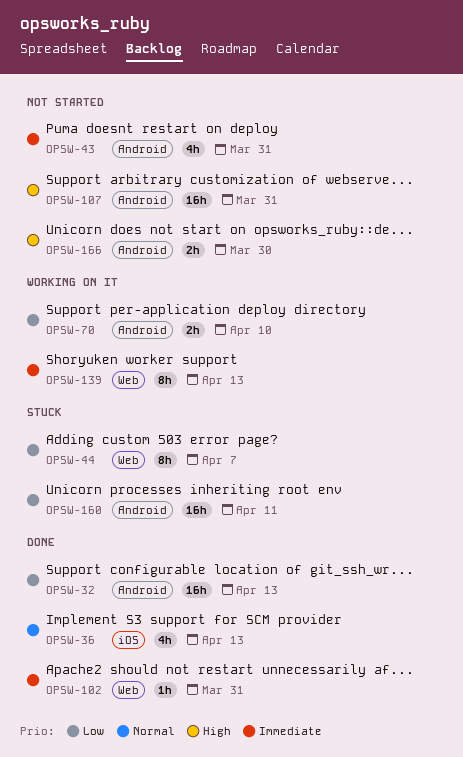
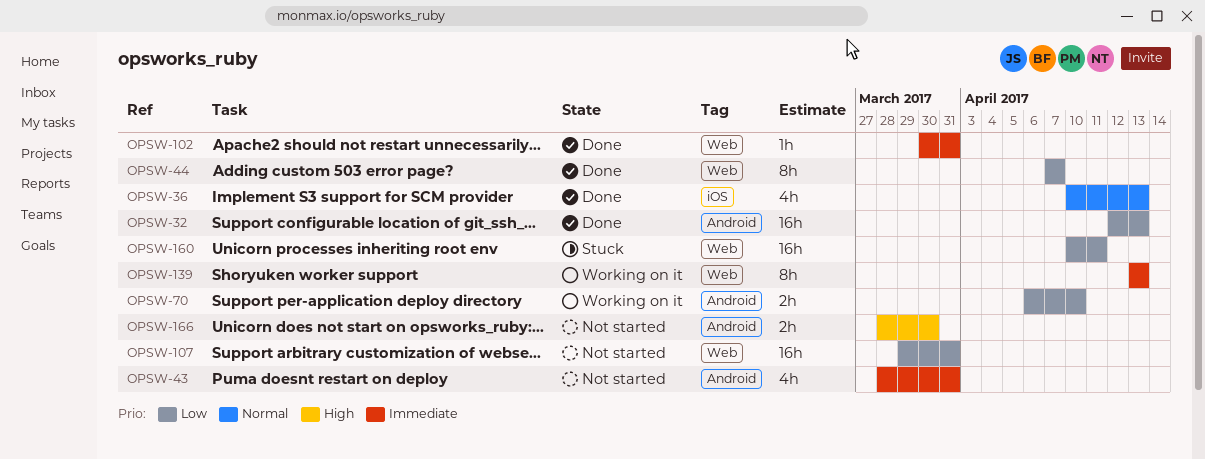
OPSW-44, status: Stuck -> Done
OPSW-107, priority: High -> Low
OPSW-107, label: Android -> Web
OPSW-160, label: Android -> Web

